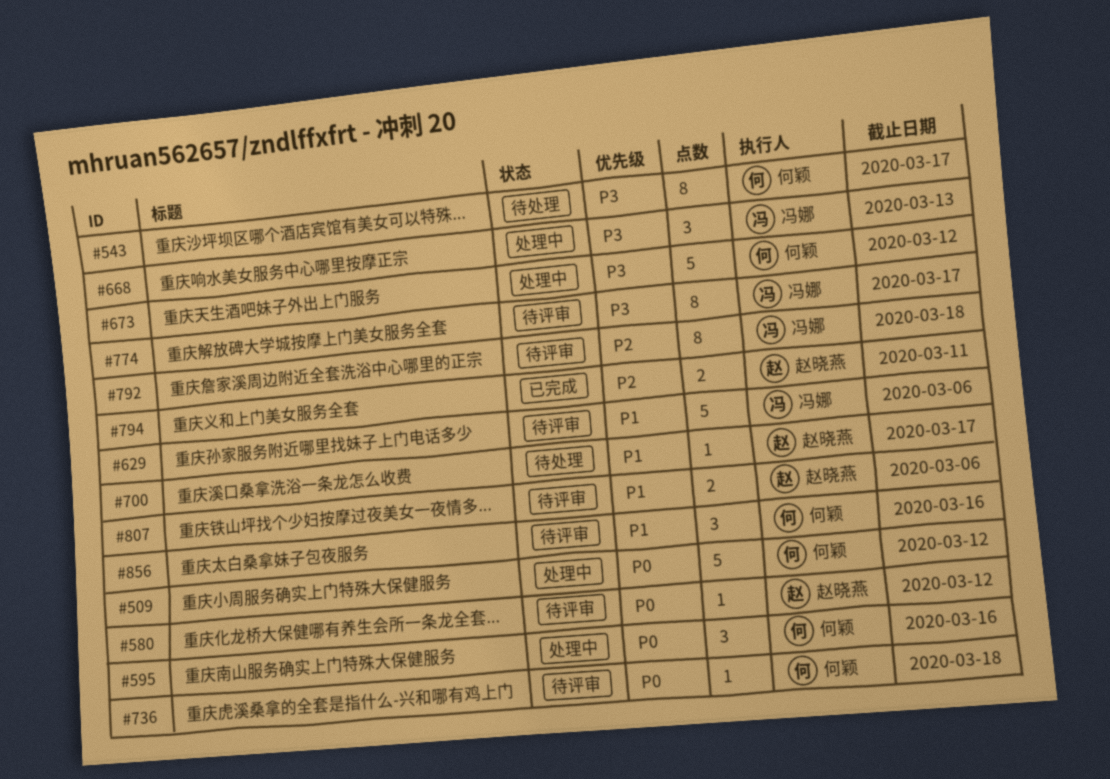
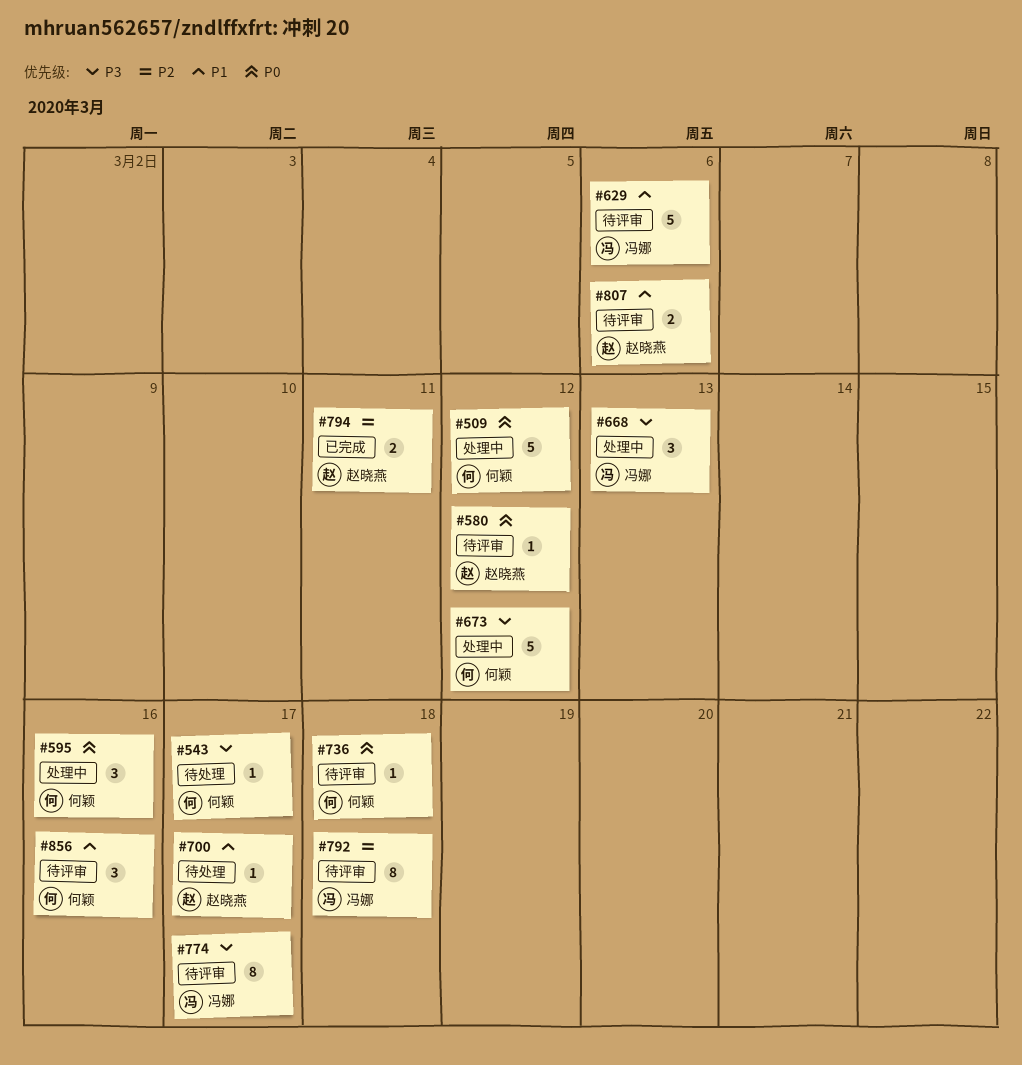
#543, estimate: 8 -> 1

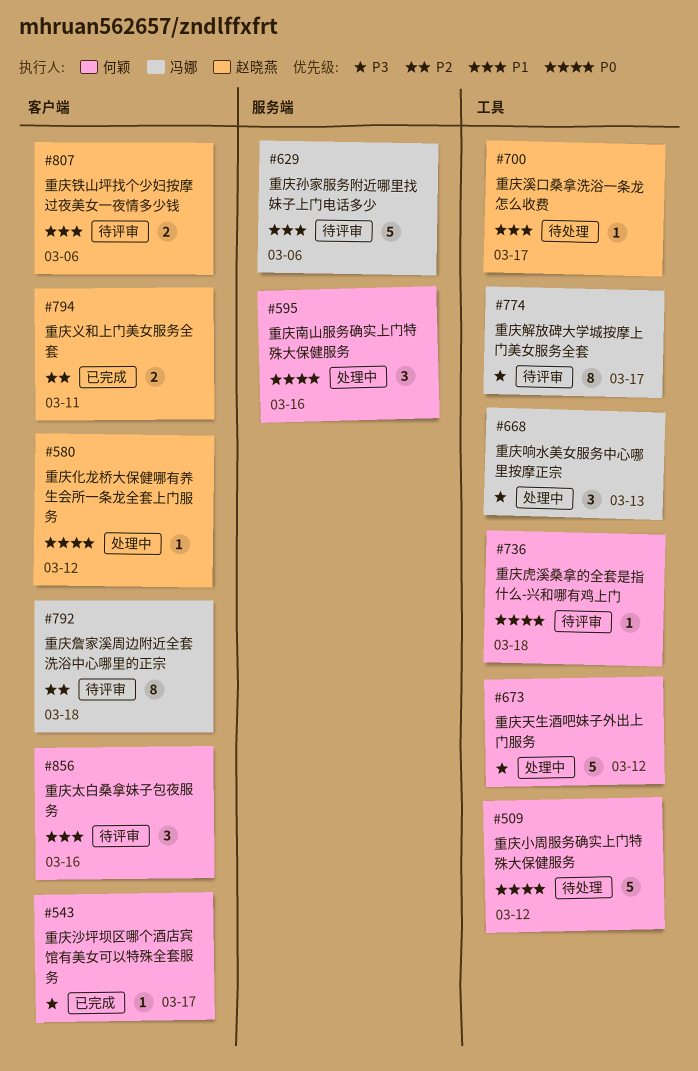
#509, status: 处理中 -> 待处理
#543, status: 待处理 -> 已完成
#580, status: 待评审 -> 处理中

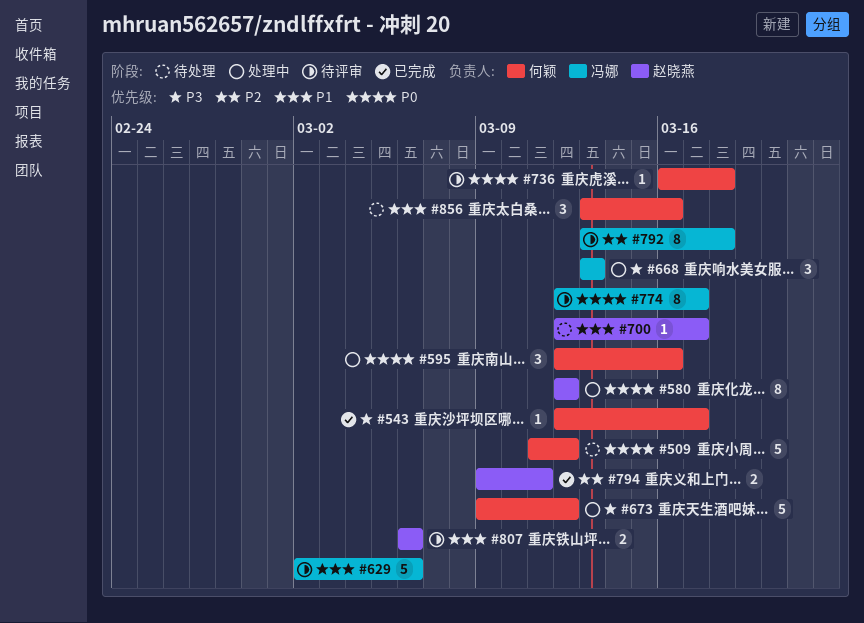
#580, estimate: 1 -> 8
#774, priority: P3 -> P0
#856, status: 待评审 -> 待处理

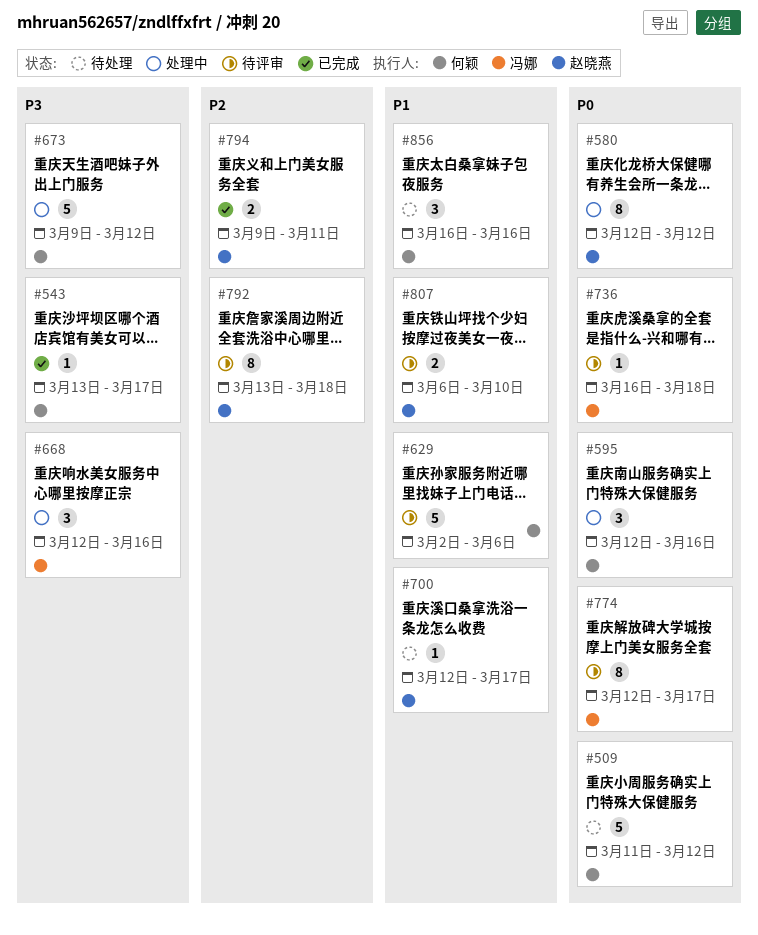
#543, start: Mar 12 -> Mar 13
#629, owner: 冯娜 -> 何颖
#668, start: Mar 13 -> Mar 12
#668, due: Mar 13 -> Mar 16
#736, owner: 何颖 -> 冯娜
#792, owner: 冯娜 -> 赵晓燕
#807, due: Mar 6 -> Mar 10
#856, start: Mar 13 -> Mar 16

